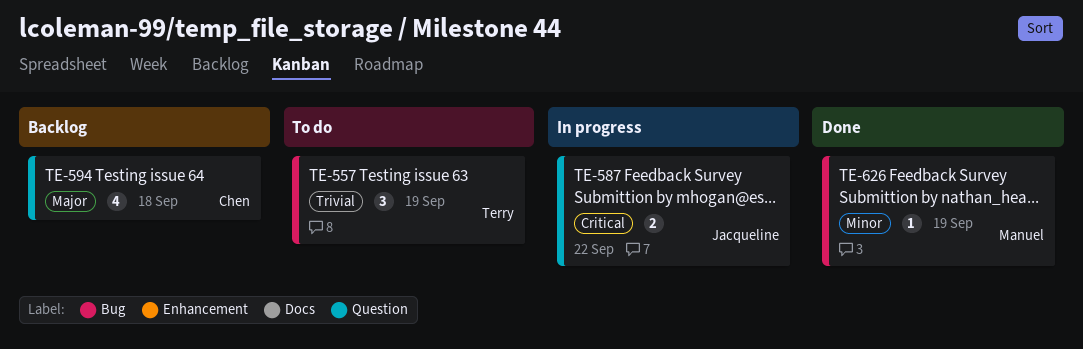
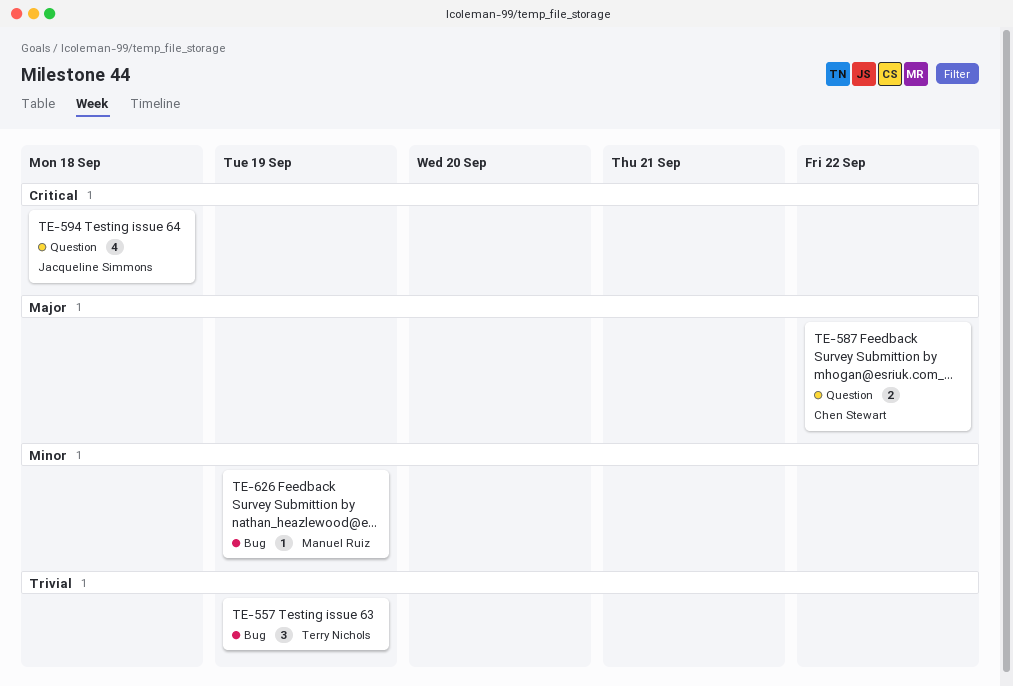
TE-587, owner: Jacqueline Simmons -> Chen Stewart
TE-587, priority: Critical -> Major
TE-594, owner: Chen Stewart -> Jacqueline Simmons
TE-594, priority: Major -> Critical

